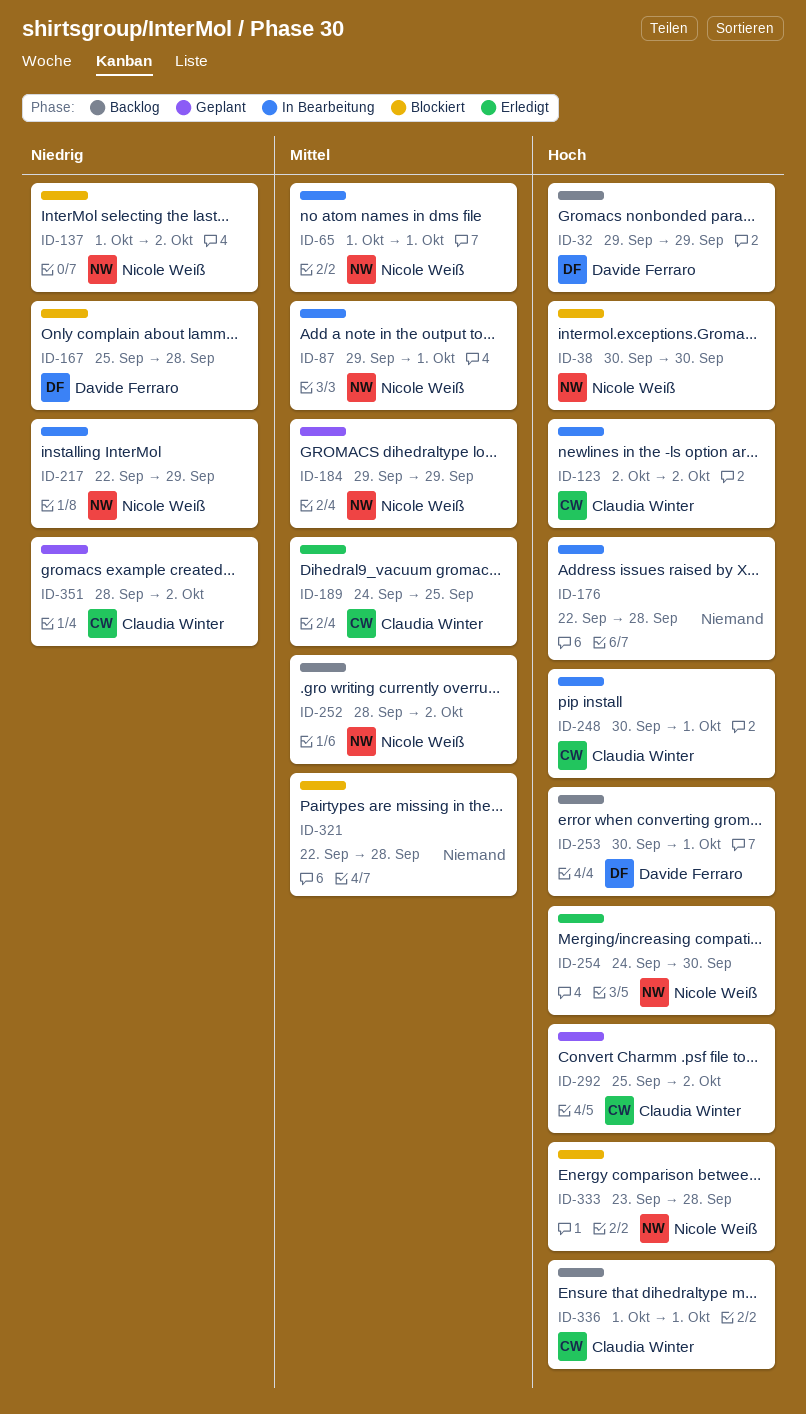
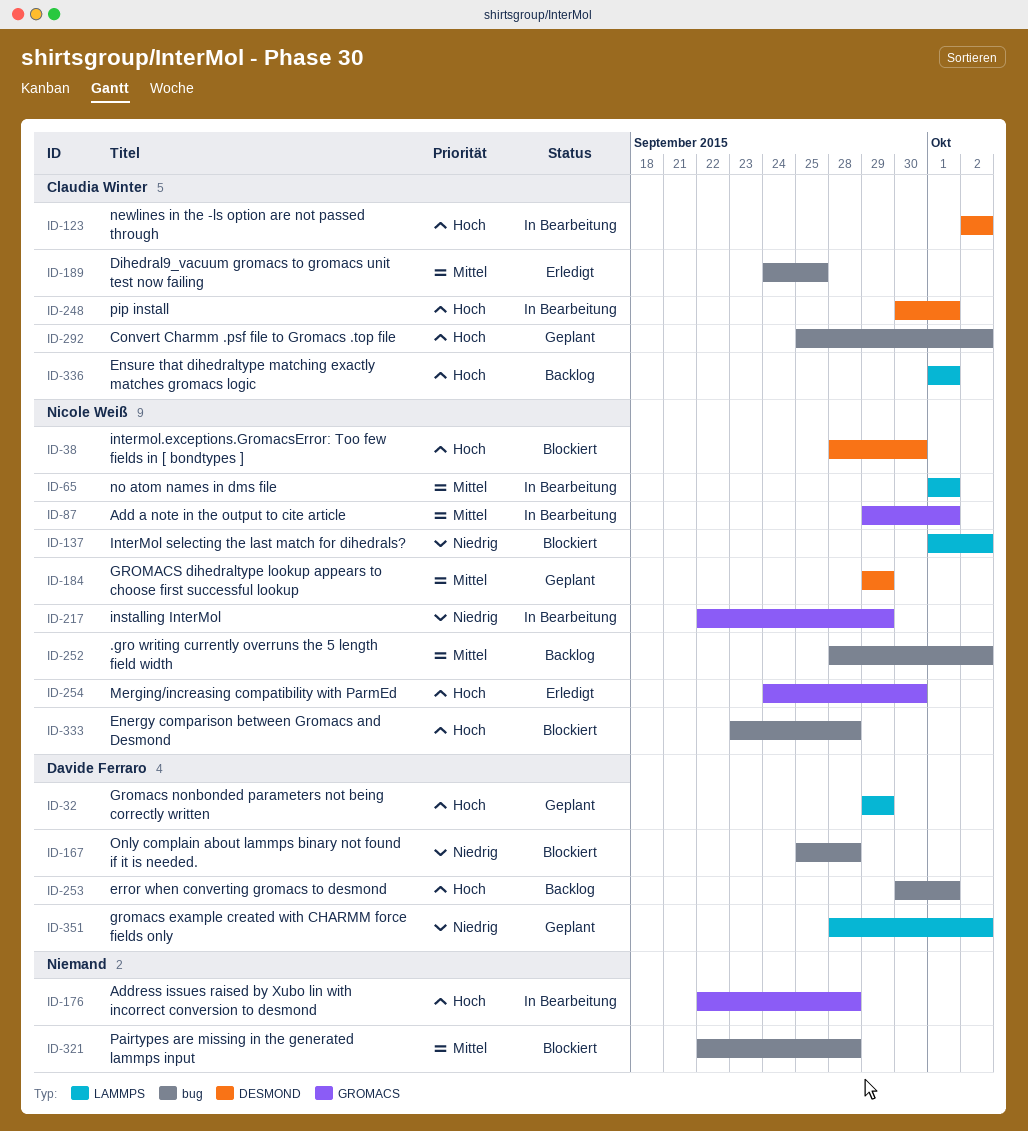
ID-32, status: Backlog -> Geplant
ID-38, start: Sep 30 -> Sep 28
ID-351, owner: Claudia Winter -> Davide Ferraro

